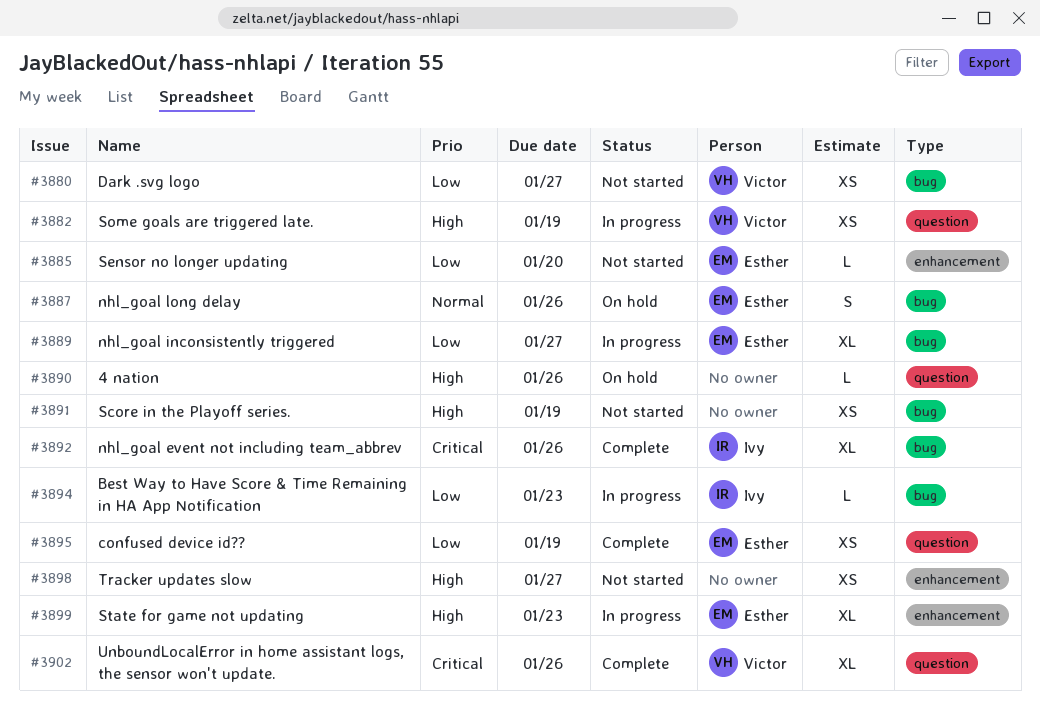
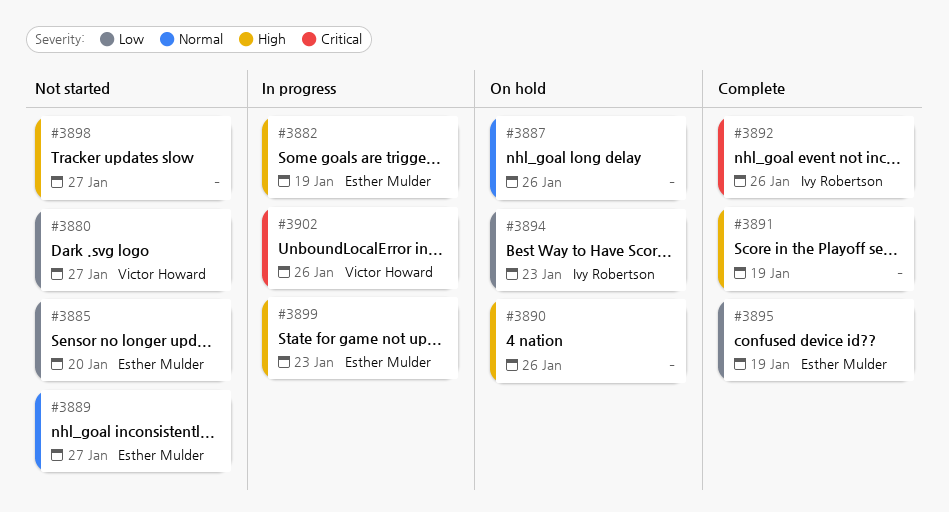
#3882, owner: Victor Howard -> Esther Mulder
#3887, owner: Esther Mulder -> none
#3889, status: In progress -> Not started
#3889, priority: Low -> Normal
#3891, status: Not started -> Complete
#3894, status: In progress -> On hold
#3902, status: Complete -> In progress

